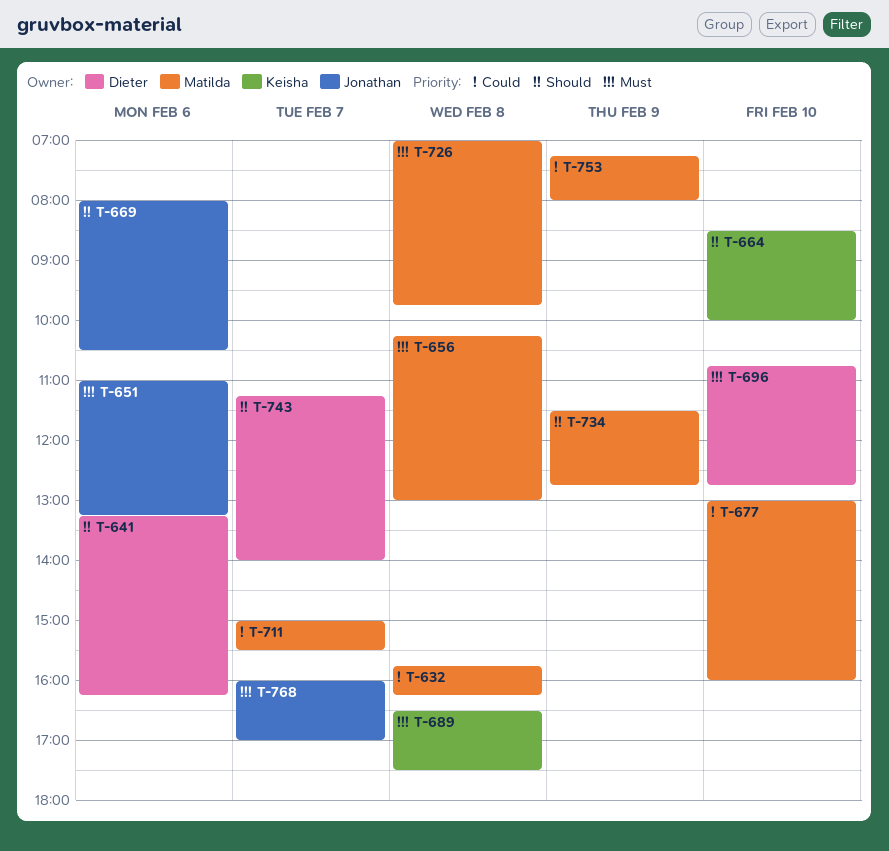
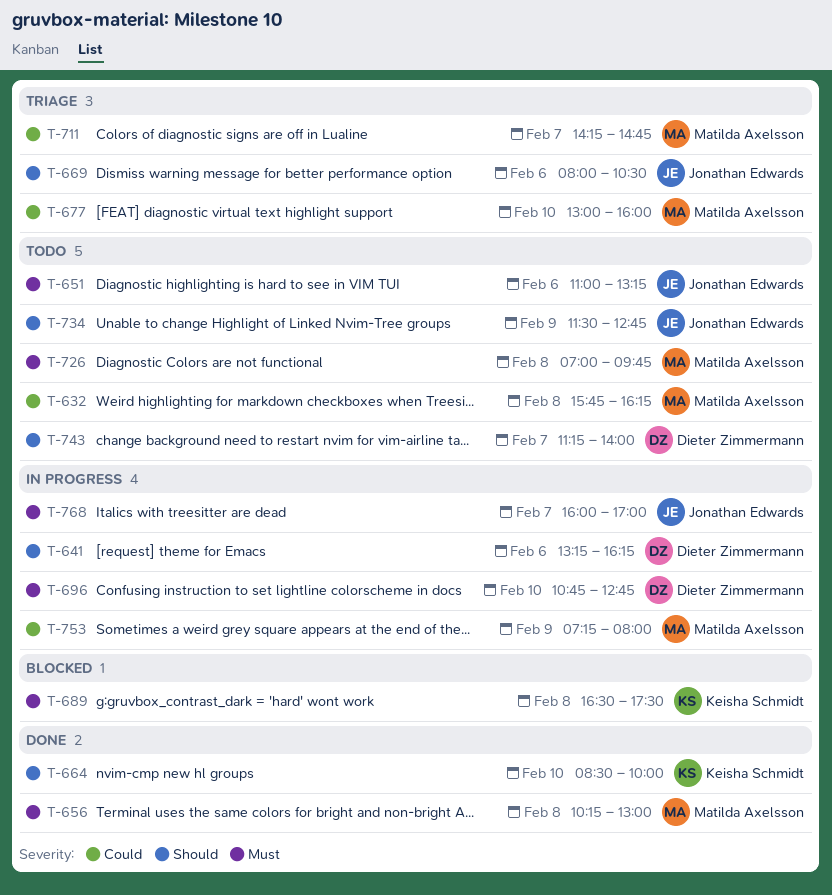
T-711, begins: 15:00 -> 14:15
T-711, ends: 15:30 -> 14:45
T-734, owner: Matilda Axelsson -> Jonathan Edwards

